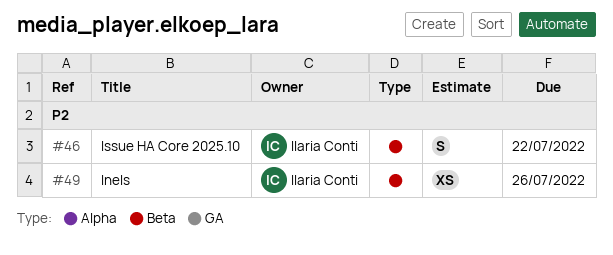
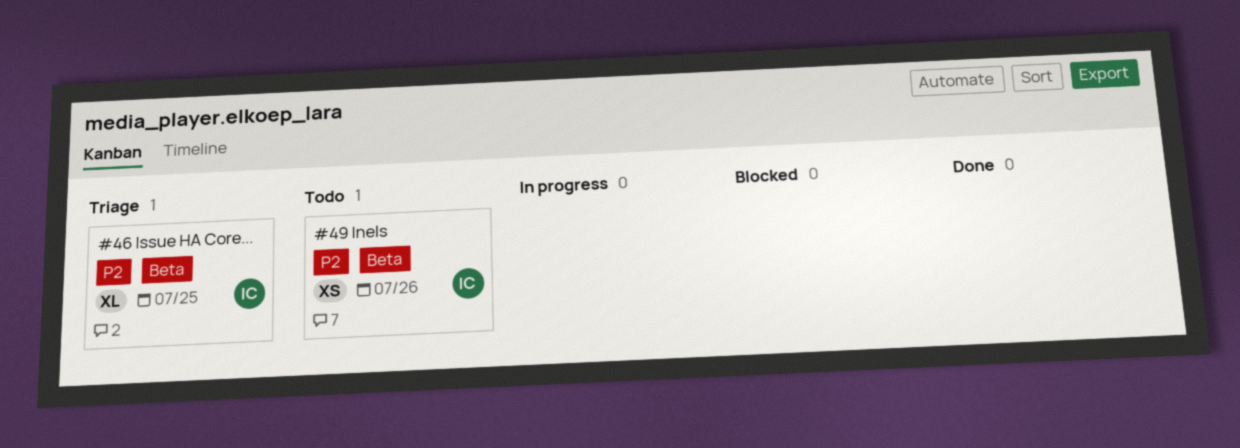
#46, estimate: S -> XL
#46, due: Jul 22 -> Jul 25

